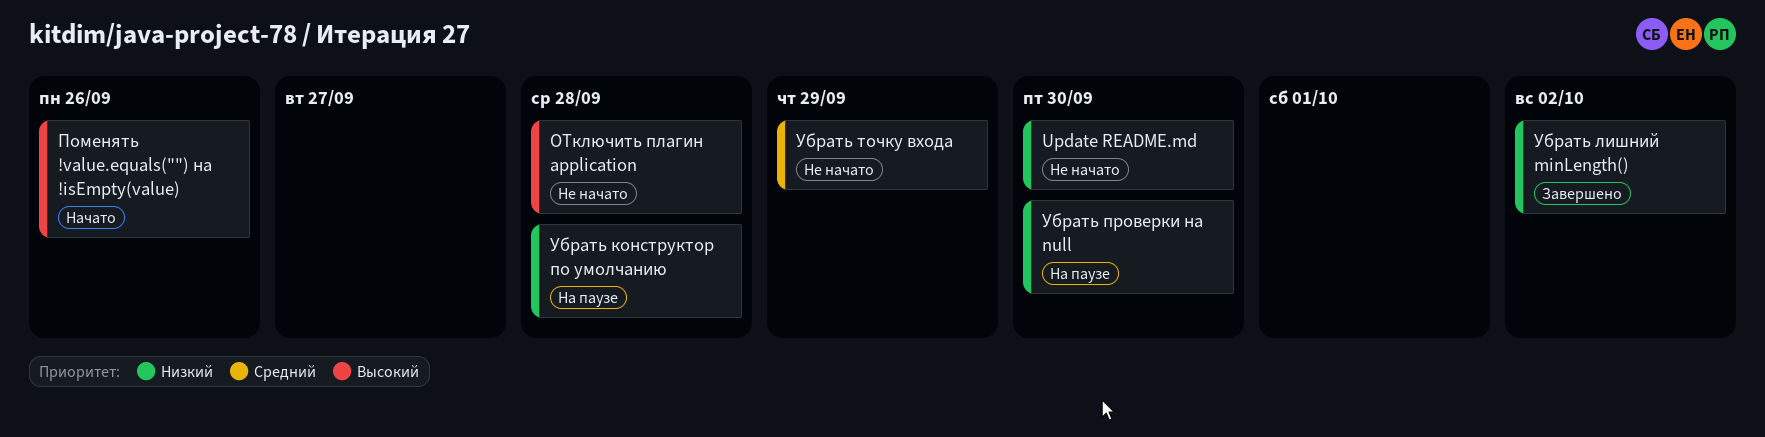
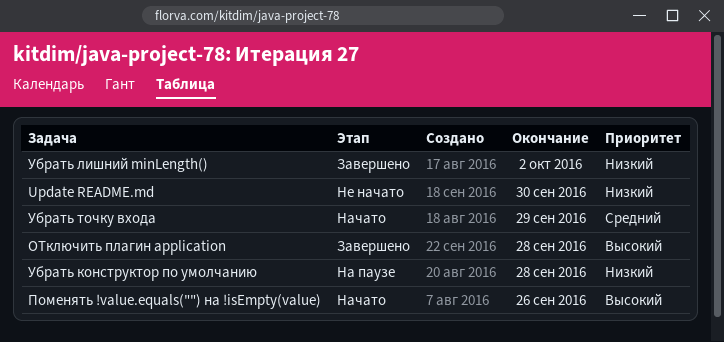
ОТключить плагин application, status: Не начато -> Завершено
Убрать проверки на null: present -> none
Убрать точку входа, status: Не начато -> Начато

